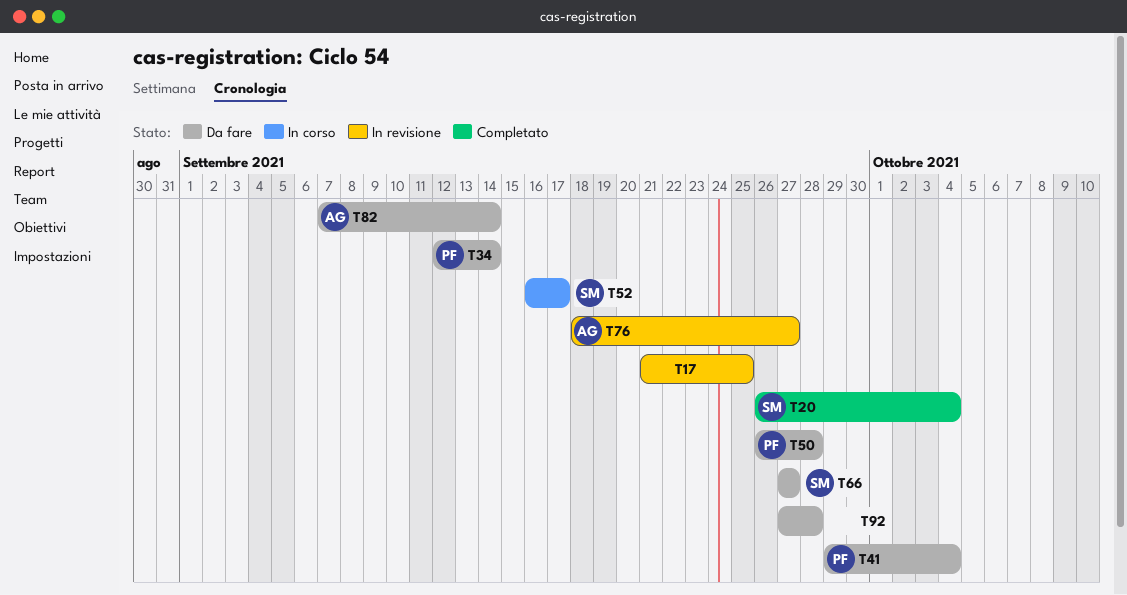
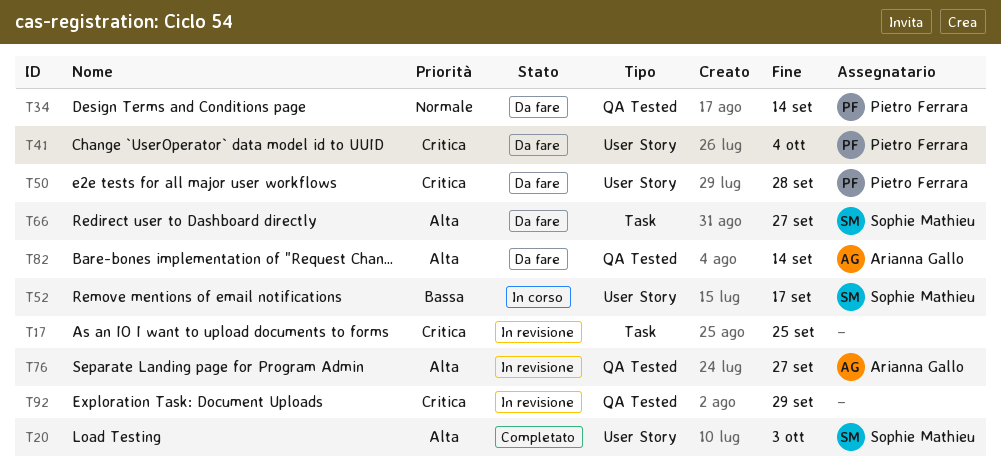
T20, due: Oct 4 -> Oct 3
T92, status: Da fare -> In revisione
T92, due: Sep 28 -> Sep 29

